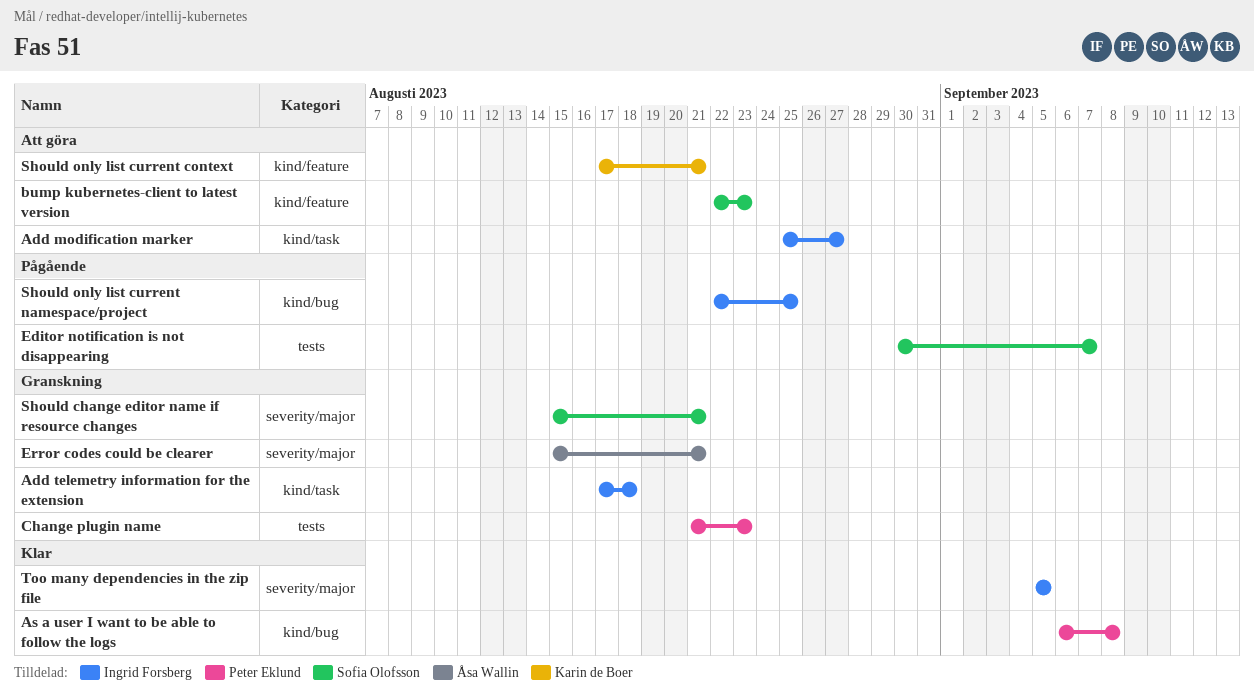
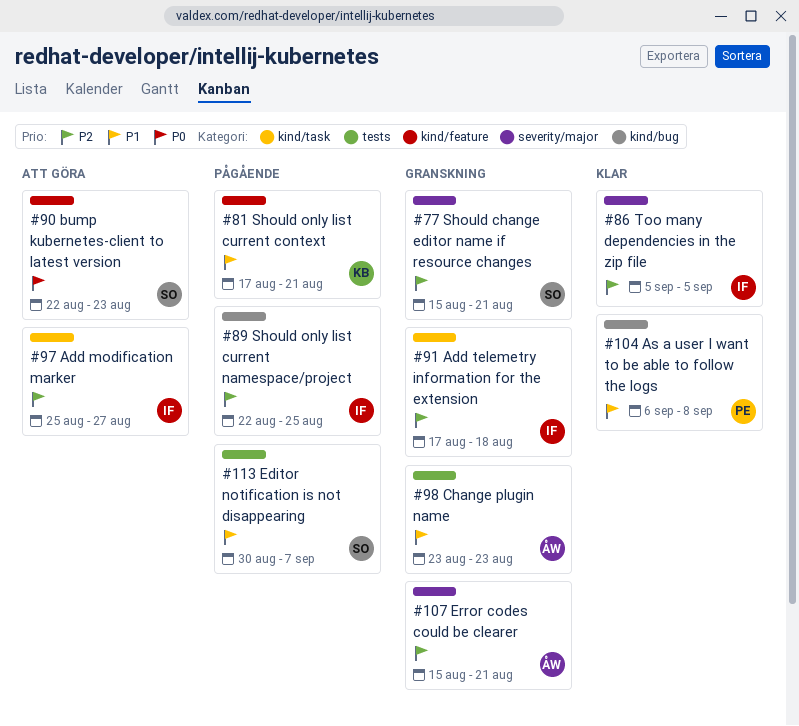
Change plugin name, owner: Peter Eklund -> Åsa Wallin
Change plugin name, start: Aug 21 -> Aug 23
Should only list current context, status: Att göra -> Pågående

